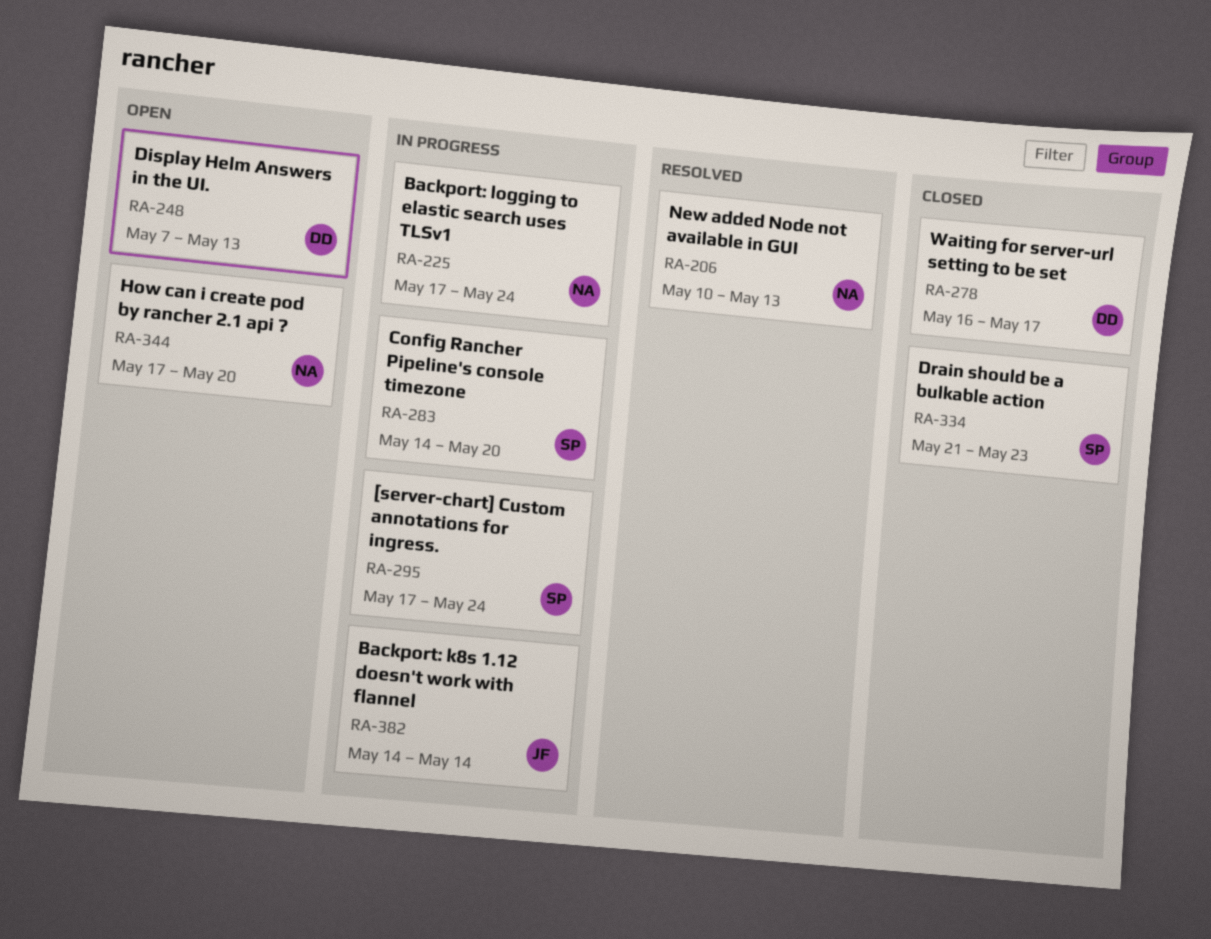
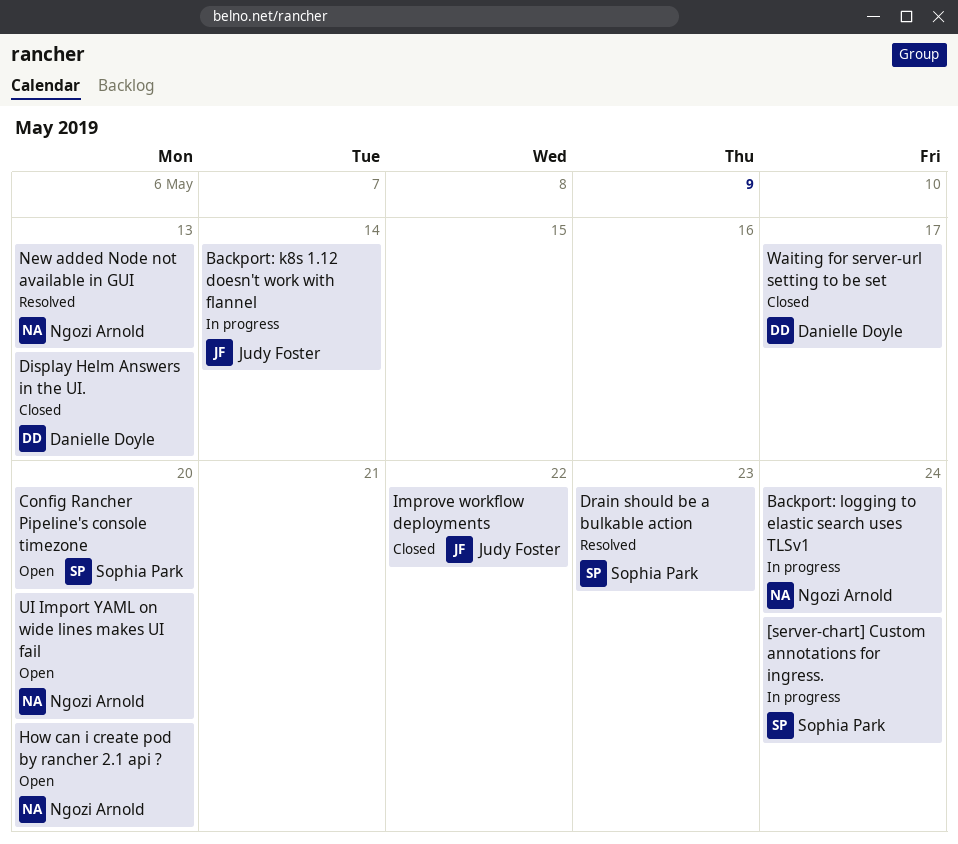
Config Rancher Pipeline's console timezone, status: In progress -> Open
Display Helm Answers in the UI., status: Open -> Closed
Drain should be a bulkable action, status: Closed -> Resolved
Improve workflow deployments: none -> present
UI Import YAML on wide lines makes UI fail: none -> present

